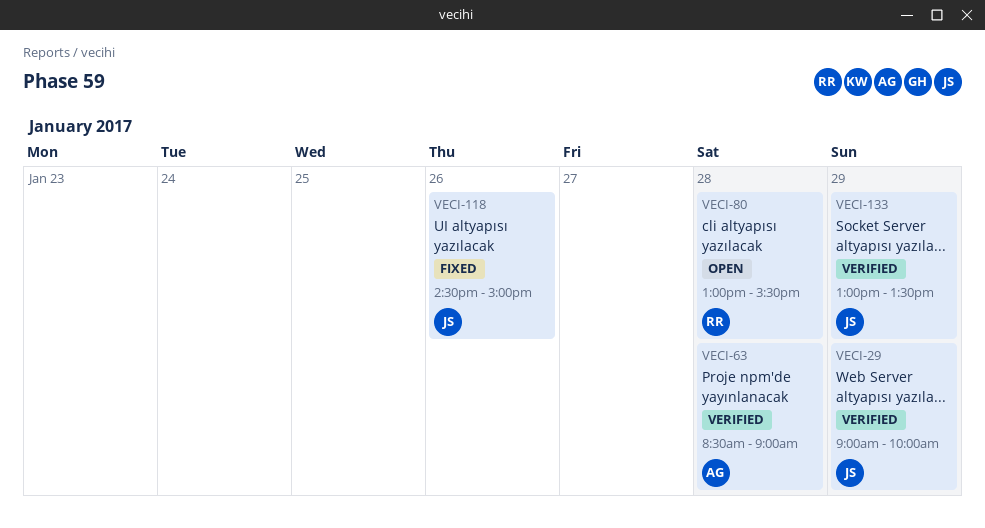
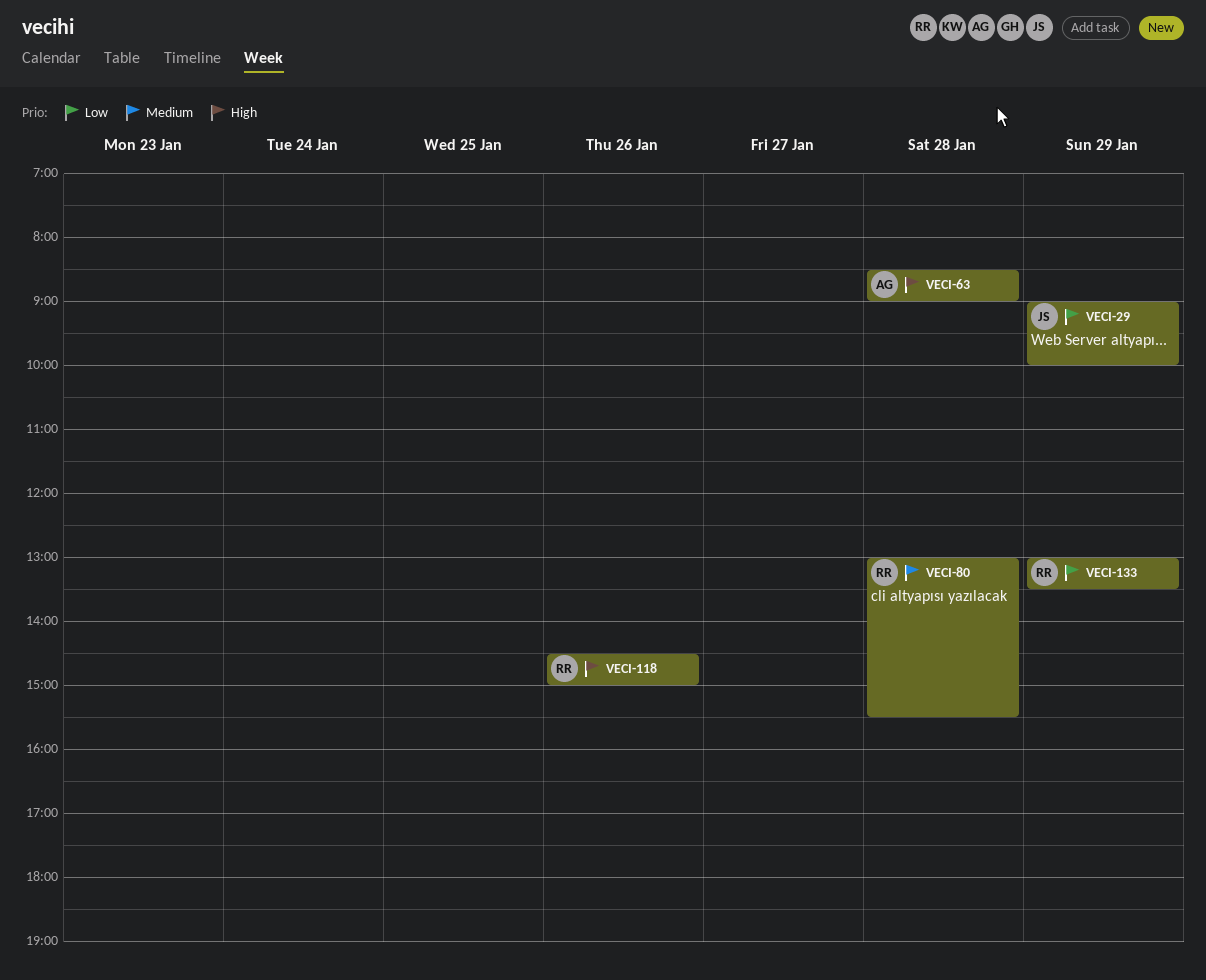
VECI-118, owner: JS -> RR
VECI-133, owner: JS -> RR

